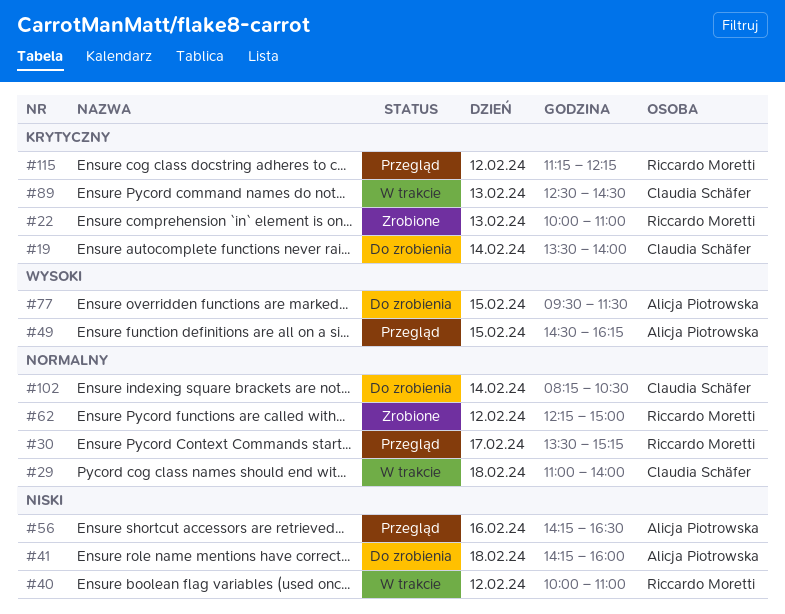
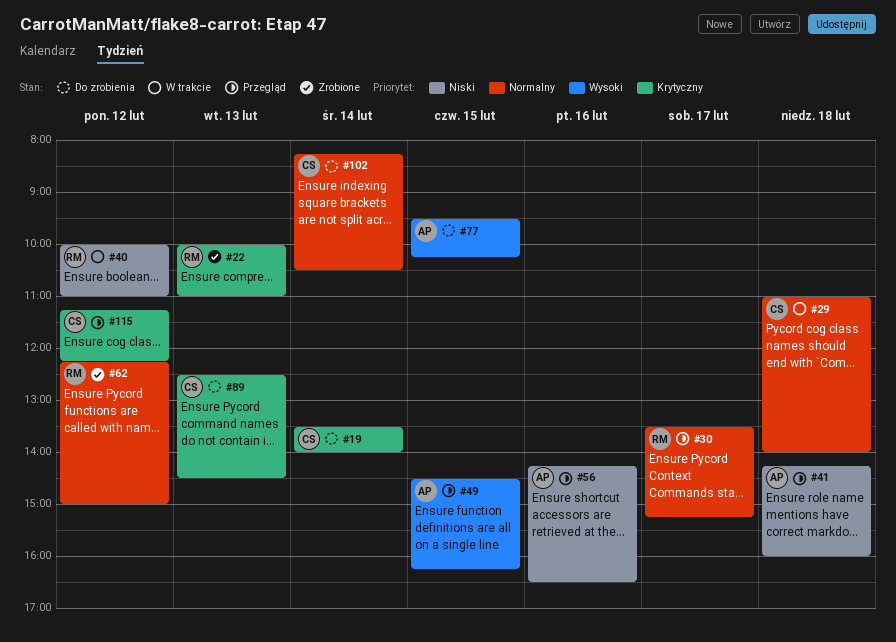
#41, status: Do zrobienia -> Przegląd
#77, ends: 11:30 -> 10:15
#89, status: W trakcie -> Do zrobienia
#115, owner: Riccardo Moretti -> Claudia Schäfer

